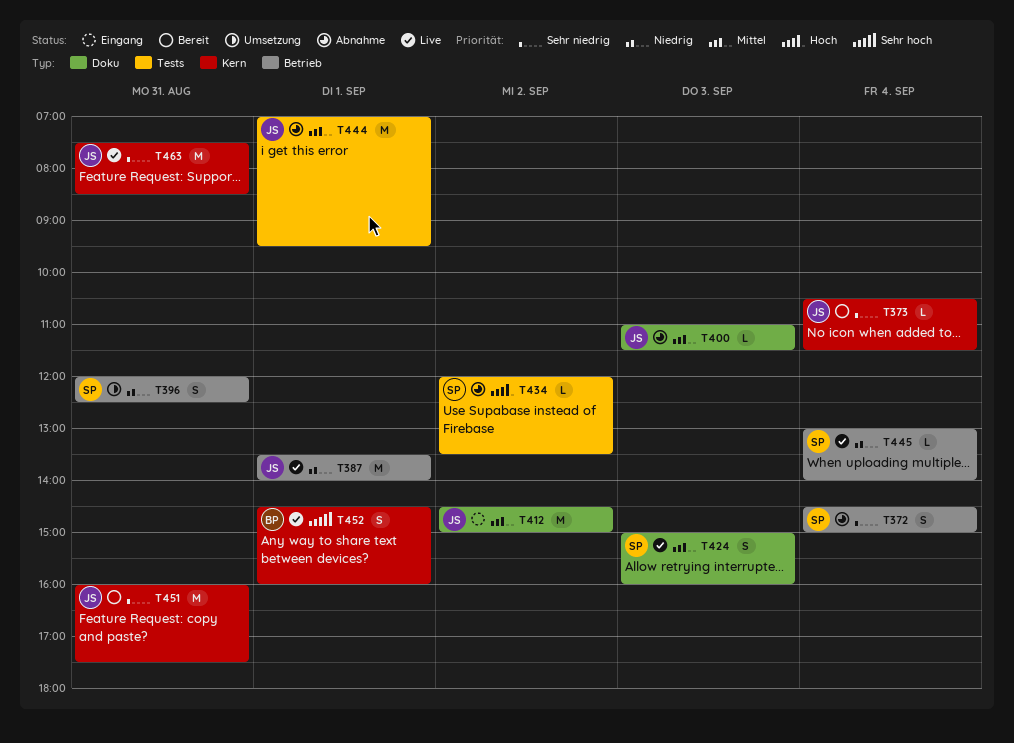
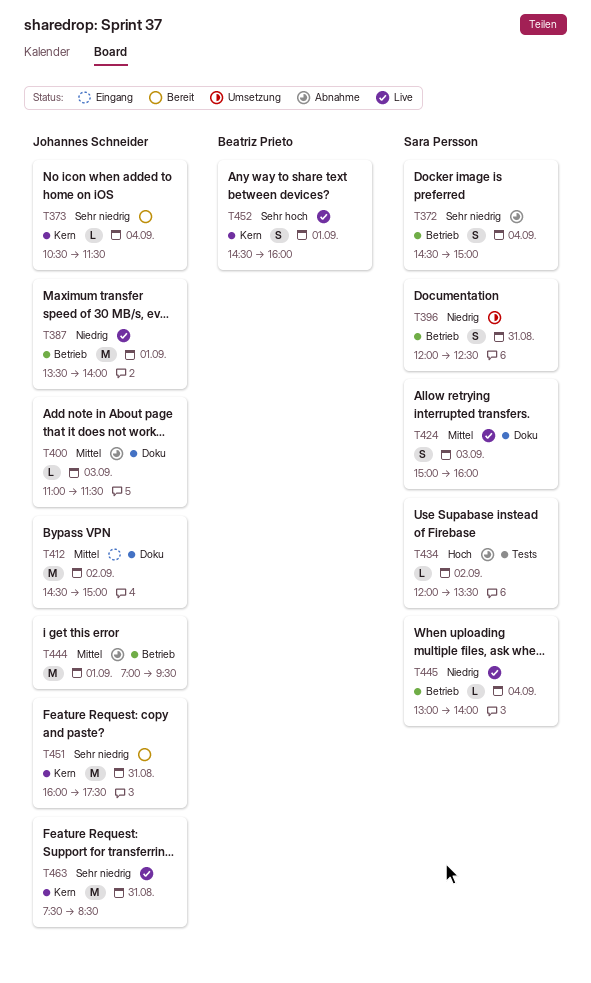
T444, label: Tests -> Betrieb

